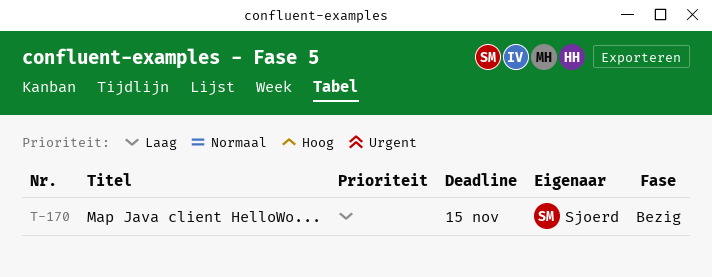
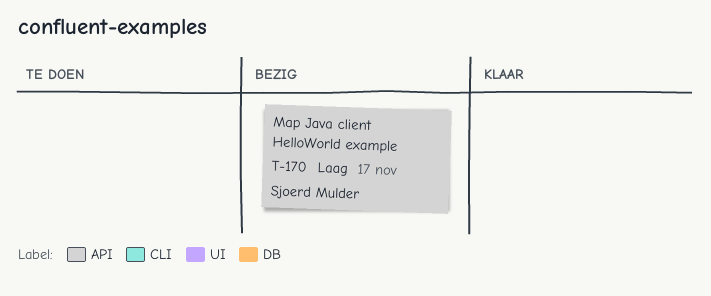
T-170, due: Nov 15 -> Nov 17

